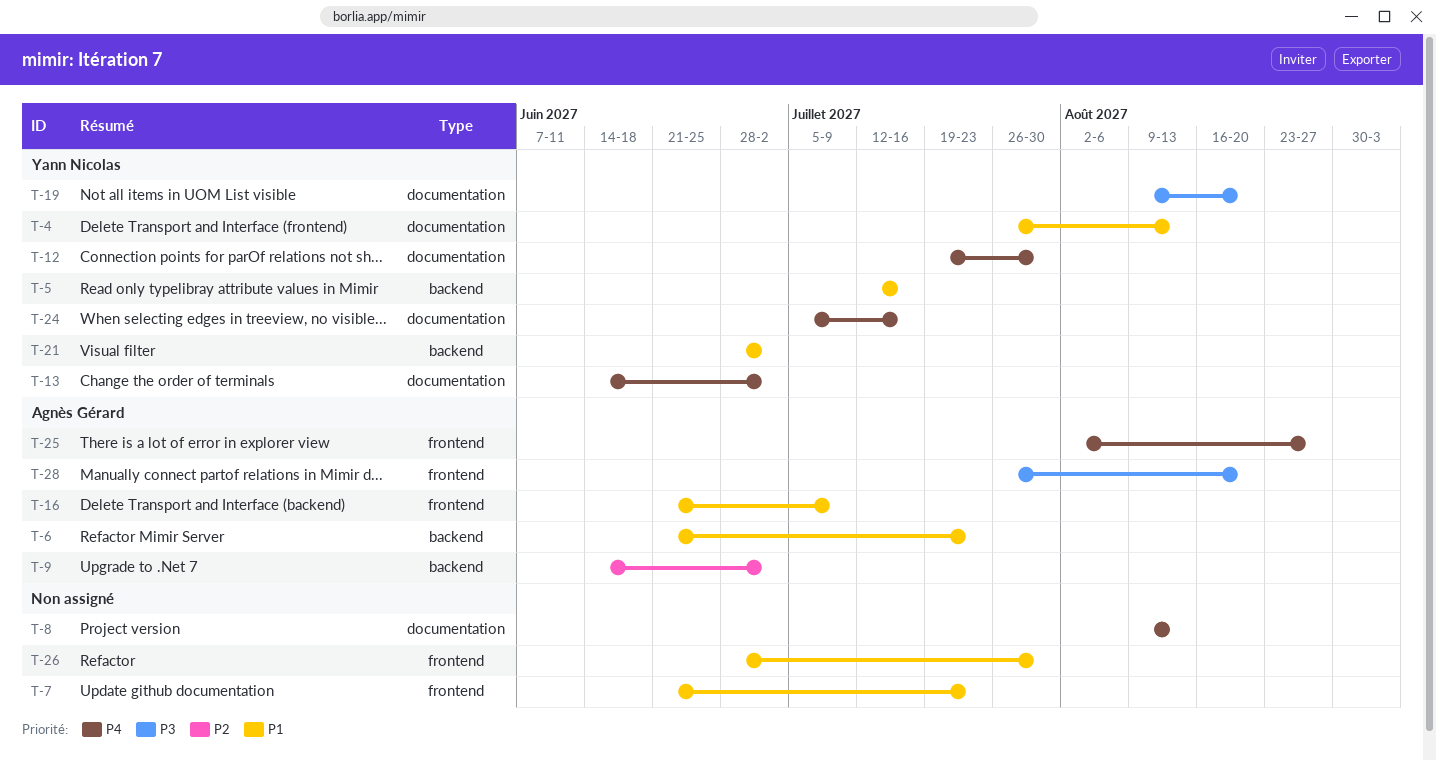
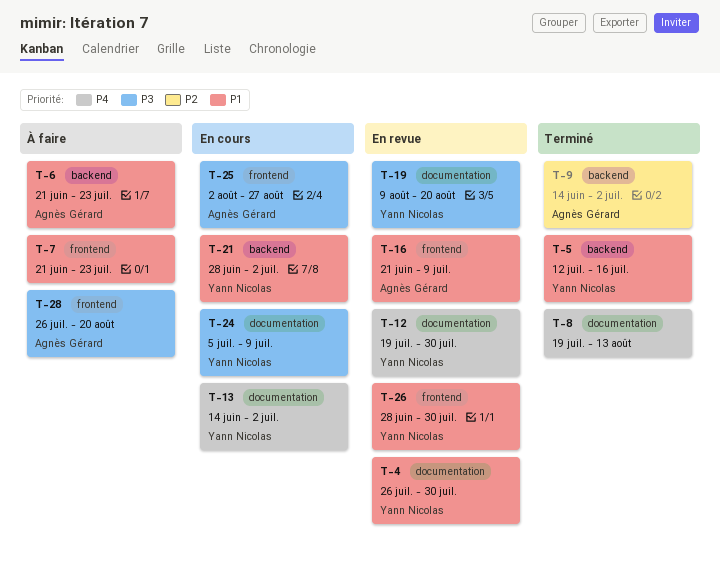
T-4, due: Aug 13 -> Jul 30
T-8, start: Aug 9 -> Jul 19
T-24, priority: P4 -> P3
T-24, due: Jul 16 -> Jul 9
T-25, priority: P4 -> P3
T-26, owner: none -> Yann Nicolas

